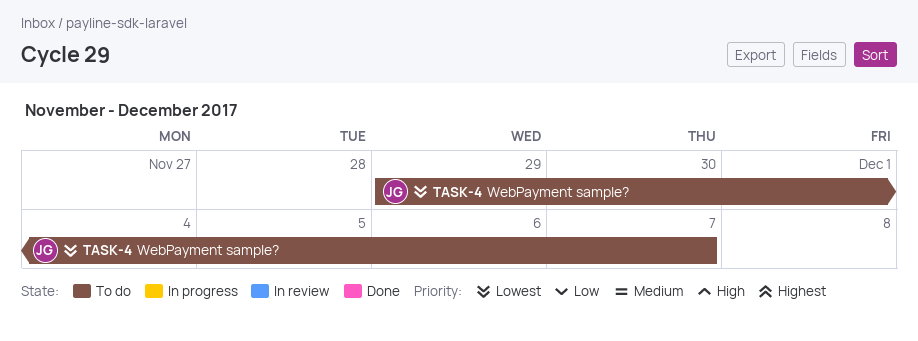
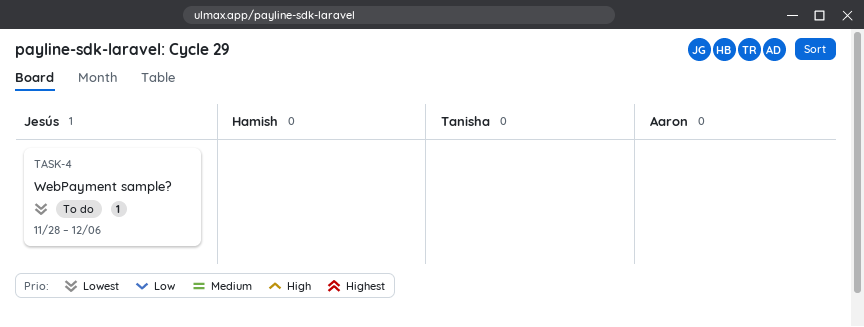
TASK-4, start: Nov 29 -> Nov 28
TASK-4, due: Dec 7 -> Dec 6

